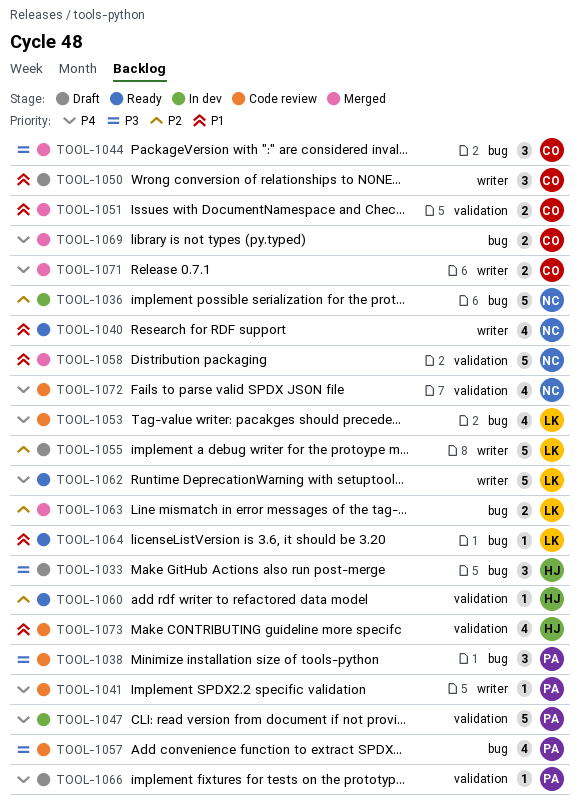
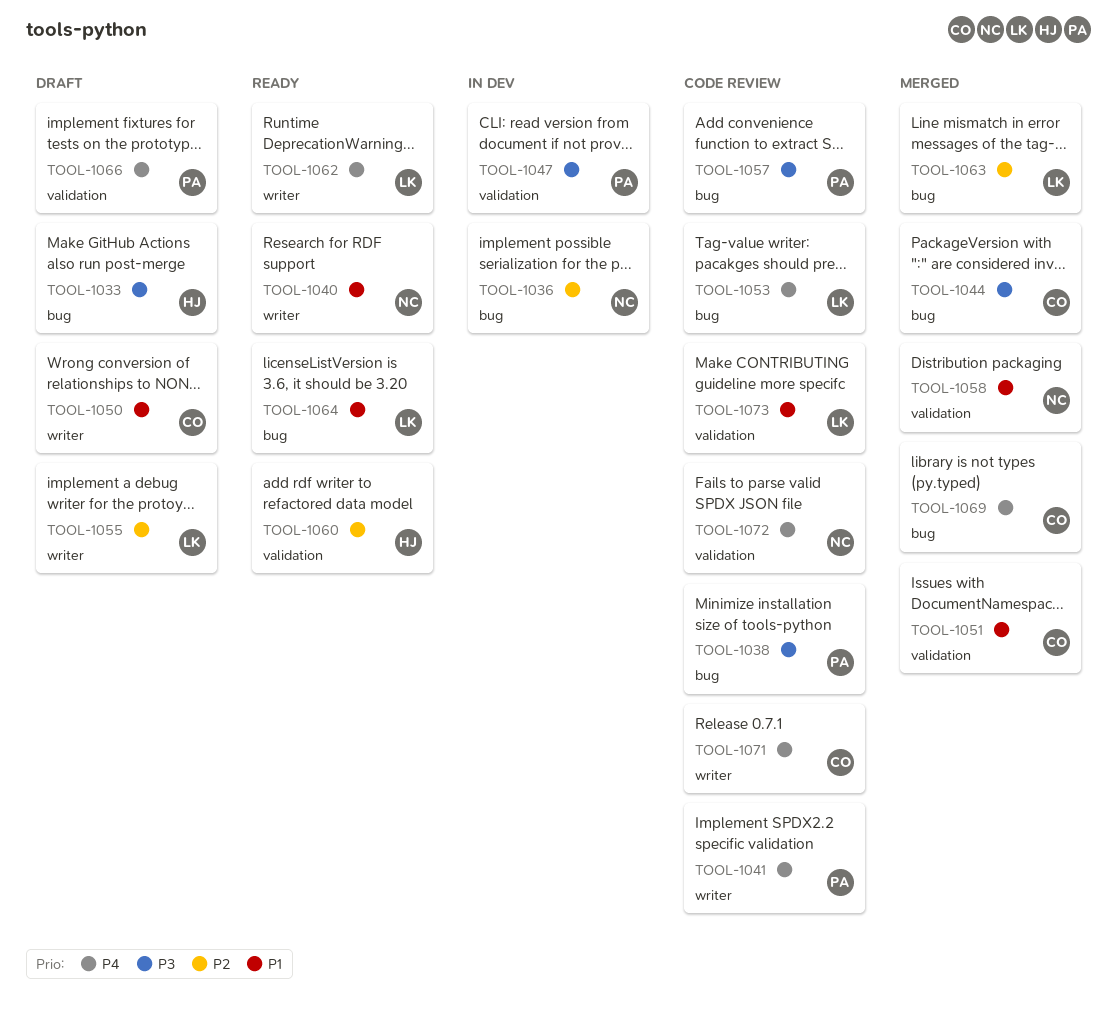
TOOL-1047, priority: P4 -> P3
TOOL-1071, status: Merged -> Code review
TOOL-1073, owner: HJ -> LK

